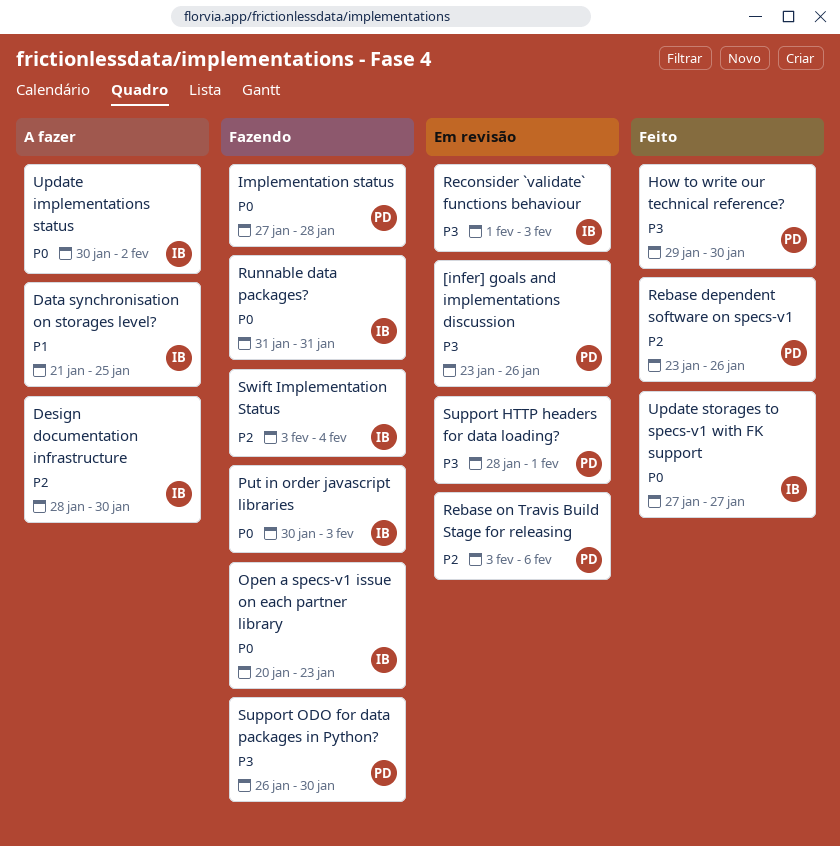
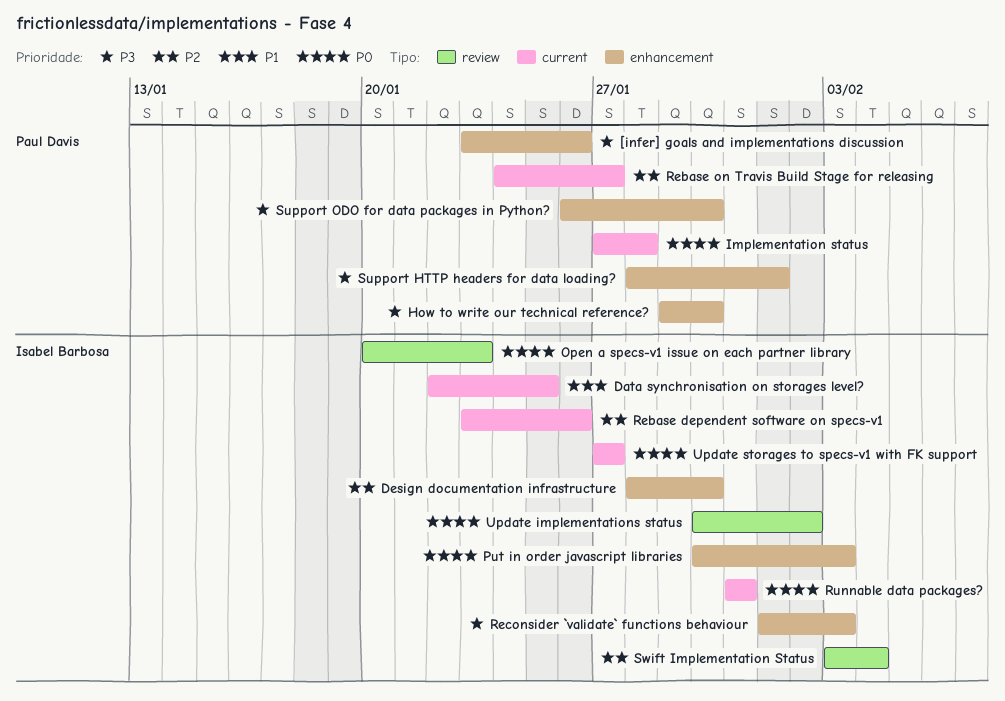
Data synchronisation on storages level?, start: Jan 21 -> Jan 22
Rebase dependent software on specs-v1, owner: Paul Davis -> Isabel Barbosa
Rebase on Travis Build Stage for releasing, start: Feb 3 -> Jan 24
Rebase on Travis Build Stage for releasing, due: Feb 6 -> Jan 27

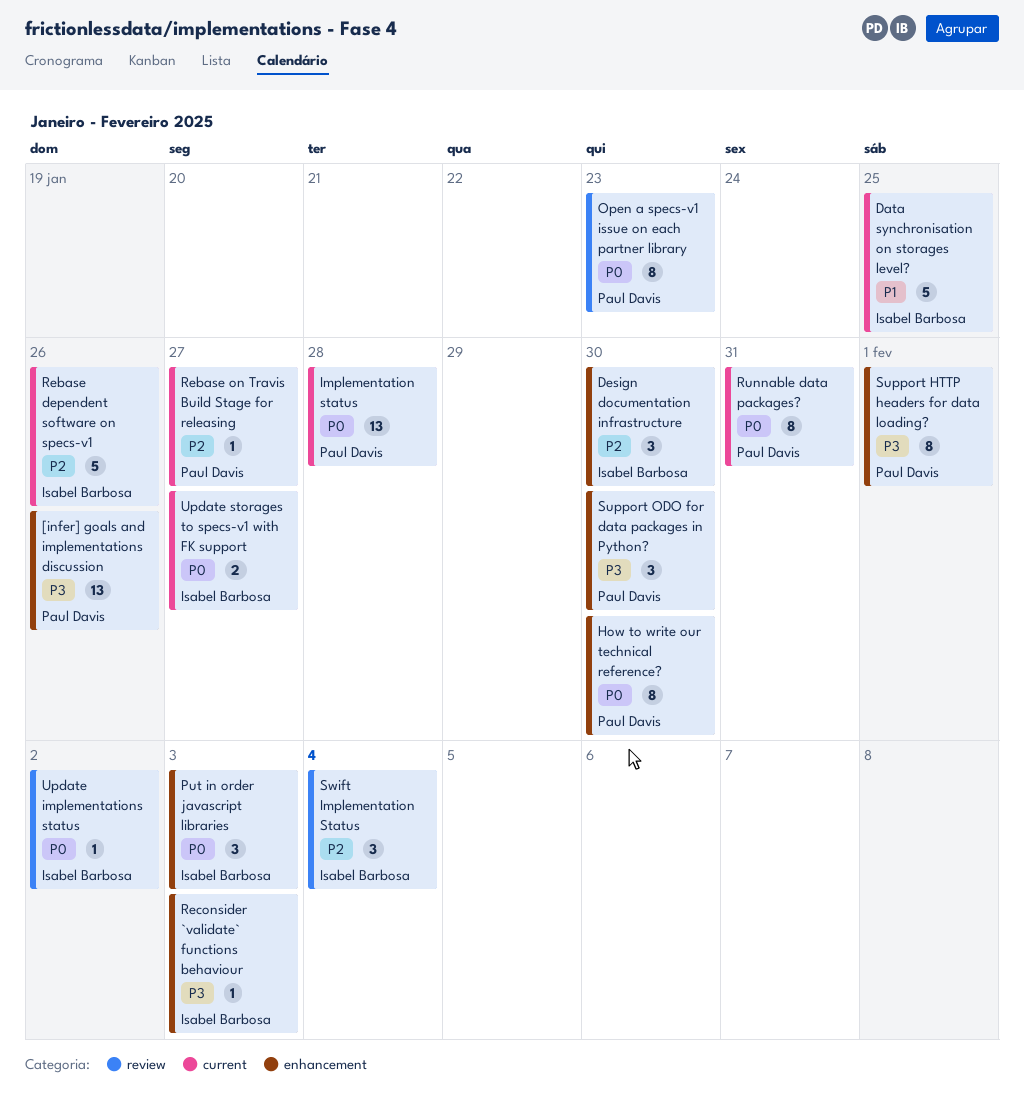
How to write our technical reference?, priority: P3 -> P0
Open a specs-v1 issue on each partner library, owner: Isabel Barbosa -> Paul Davis
Runnable data packages?, owner: Isabel Barbosa -> Paul Davis

